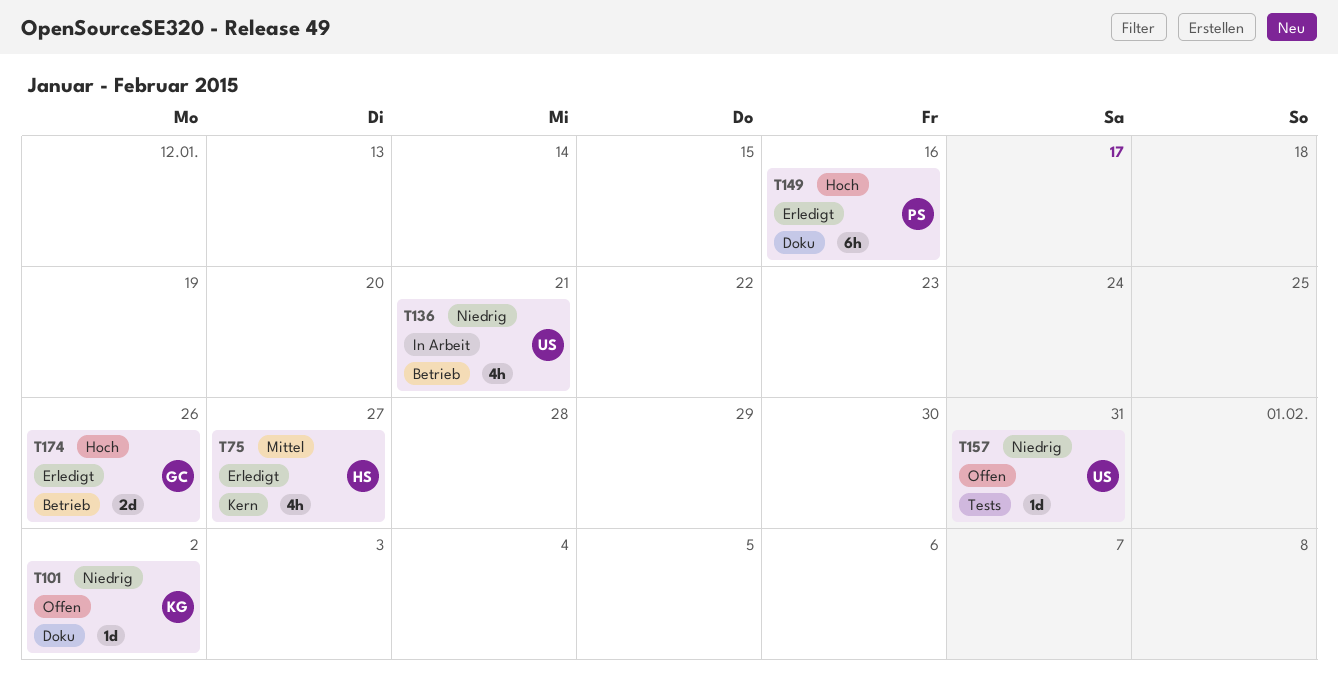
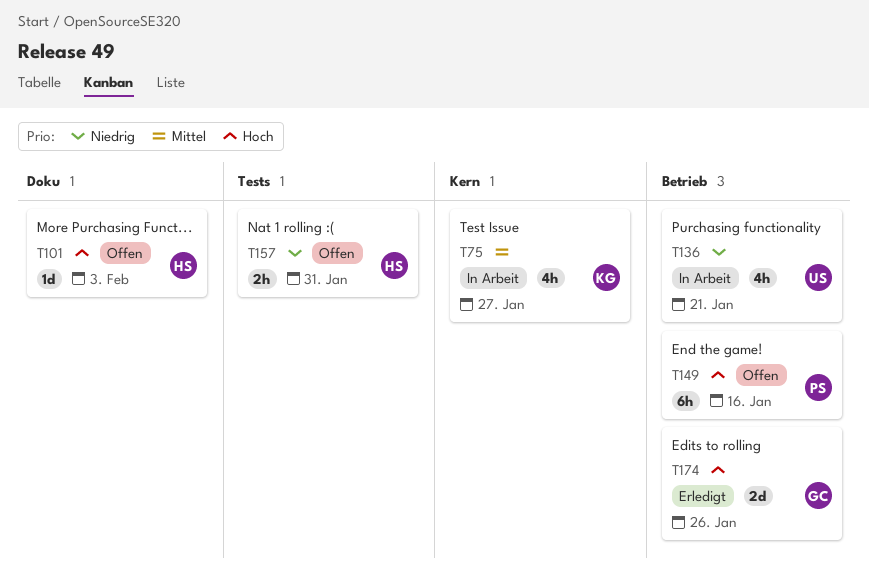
T75, status: Erledigt -> In Arbeit
T75, owner: HS -> KG
T101, owner: KG -> HS
T101, priority: Niedrig -> Hoch
T101, due: Feb 2 -> Feb 3
T149, status: Erledigt -> Offen
T149, label: Doku -> Betrieb
T157, owner: US -> HS
T157, estimate: 1d -> 2h

